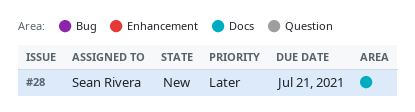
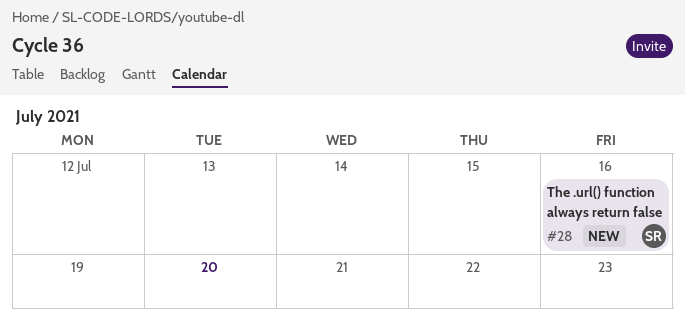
#28, due: Jul 21 -> Jul 16

